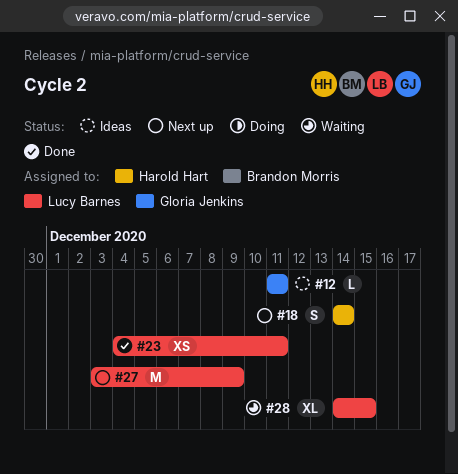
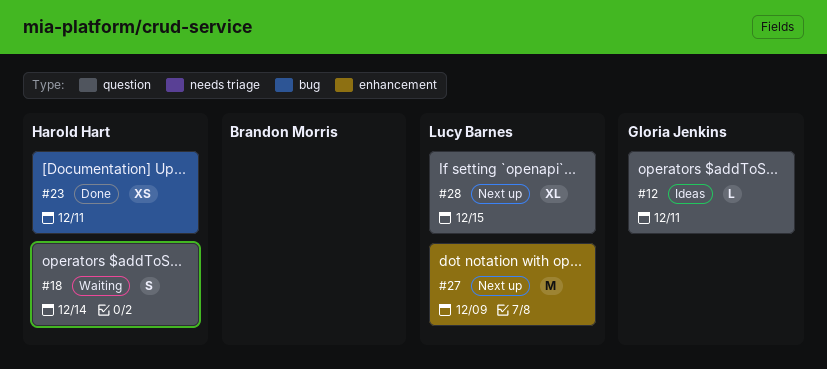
#18, status: Next up -> Waiting
#23, owner: Lucy Barnes -> Harold Hart
#28, status: Waiting -> Next up

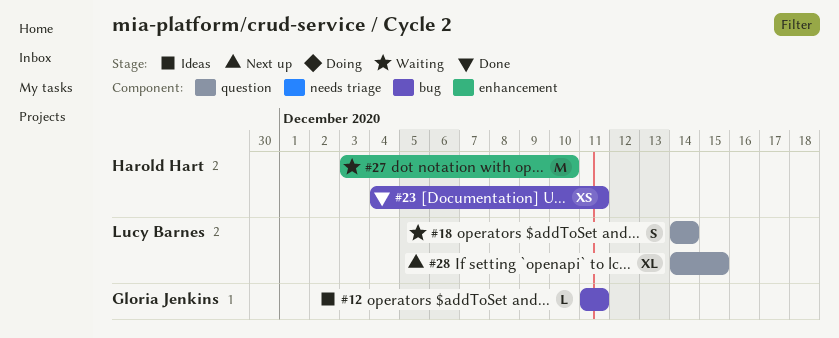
#12, label: question -> bug
#18, owner: Harold Hart -> Lucy Barnes
#27, status: Next up -> Waiting
#27, owner: Lucy Barnes -> Harold Hart
#27, due: Dec 9 -> Dec 10

